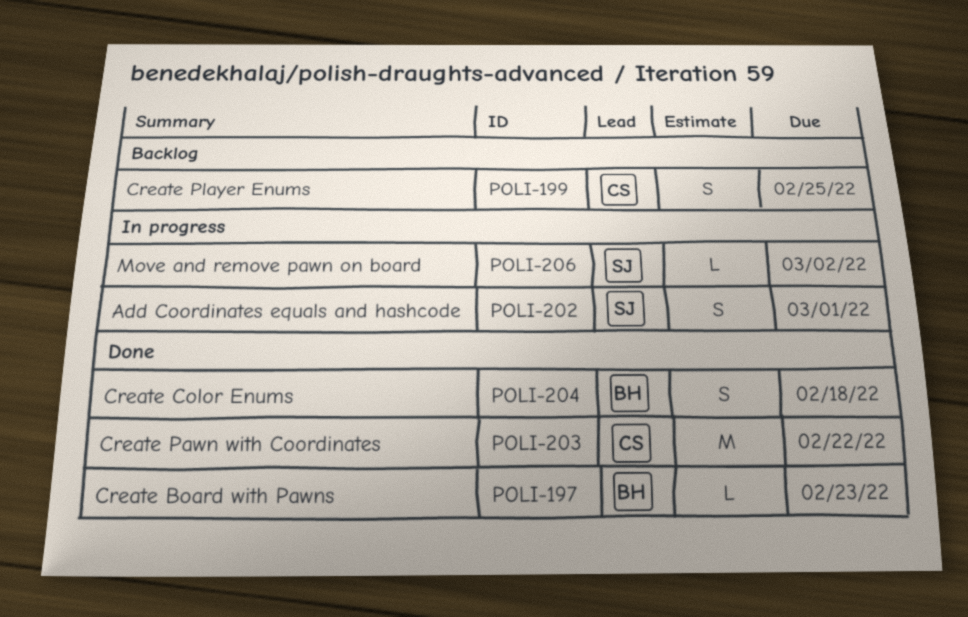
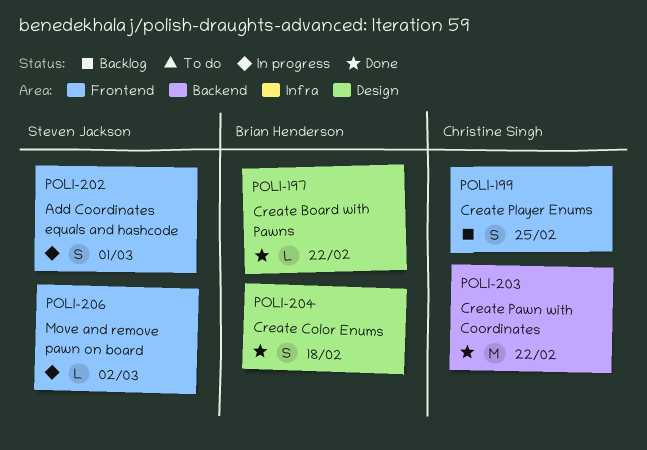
POLI-197, due: Feb 23 -> Feb 22

